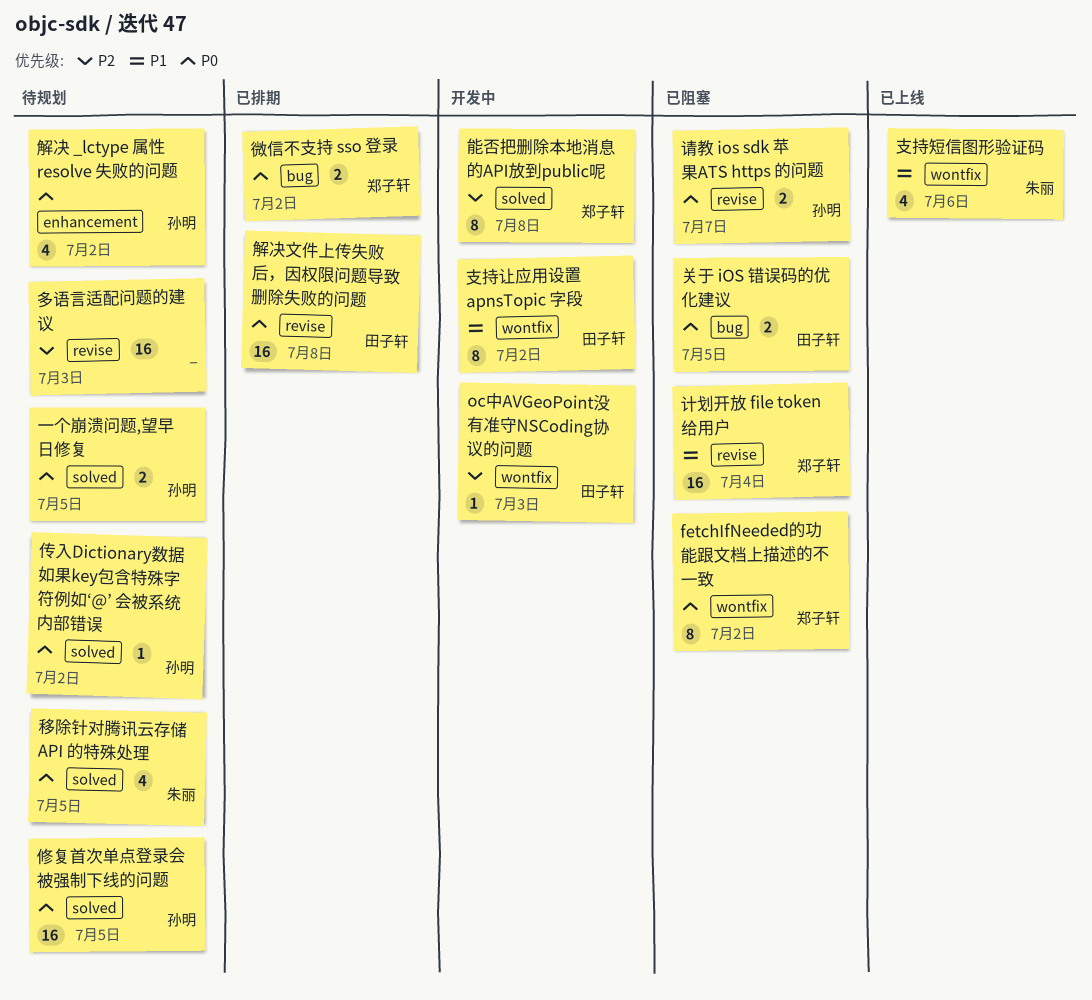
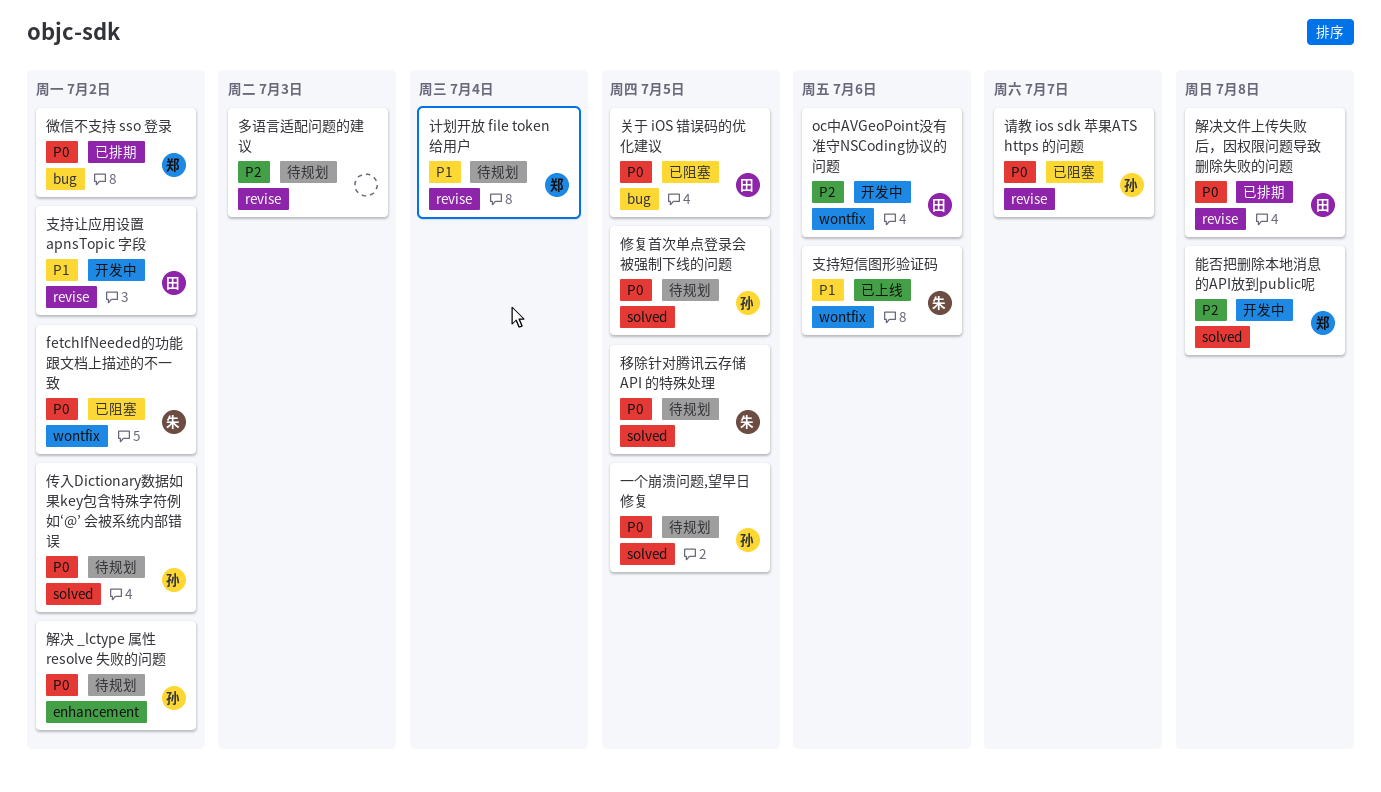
fetchIfNeeded的功能跟文档上描述的不一致, owner: 郑子轩 -> 朱丽
oc中AVGeoPoint没有准守NSCoding协议的问题, due: Jul 3 -> Jul 6
支持让应用设置 apnsTopic 字段, label: wontfix -> revise
计划开放 file token 给用户, status: 已阻塞 -> 待规划

